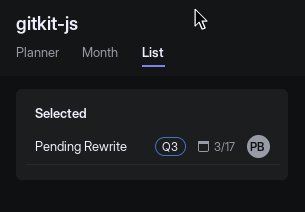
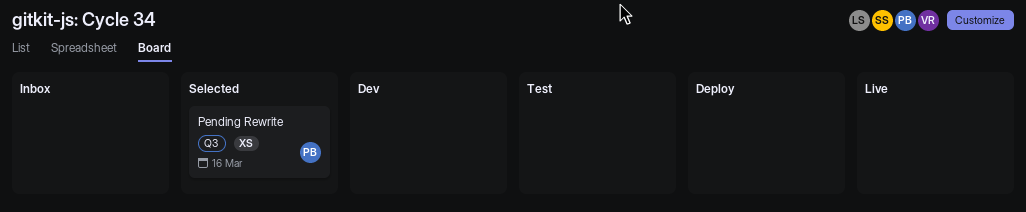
Pending Rewrite, due: Mar 17 -> Mar 16

